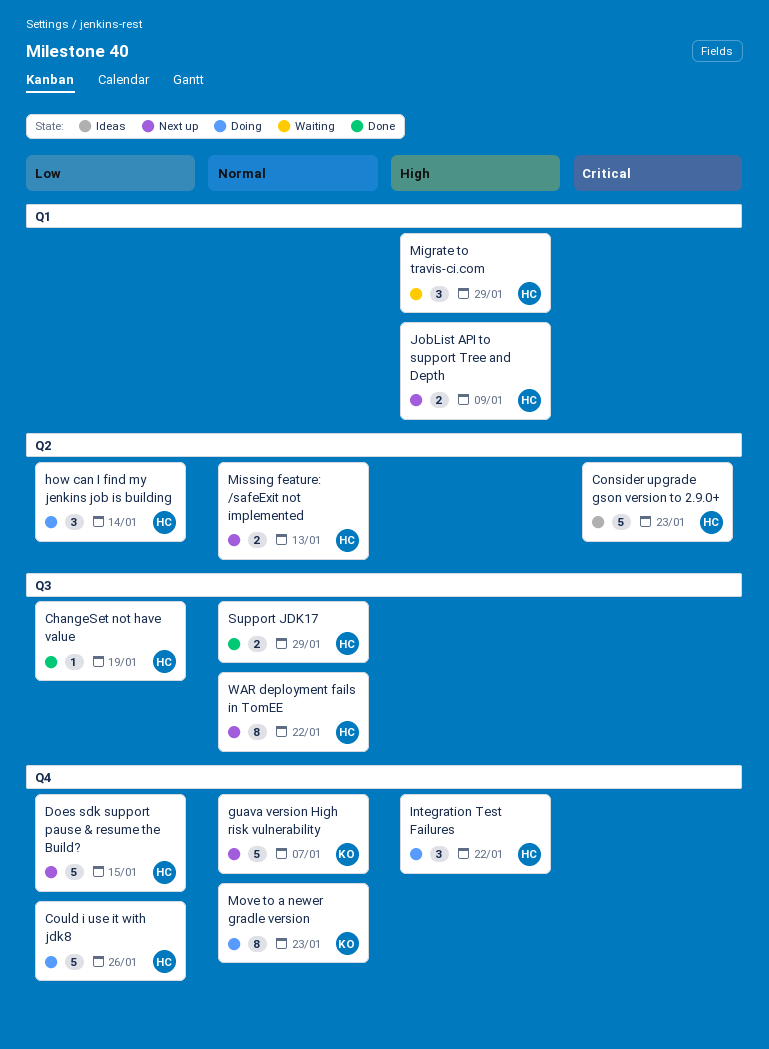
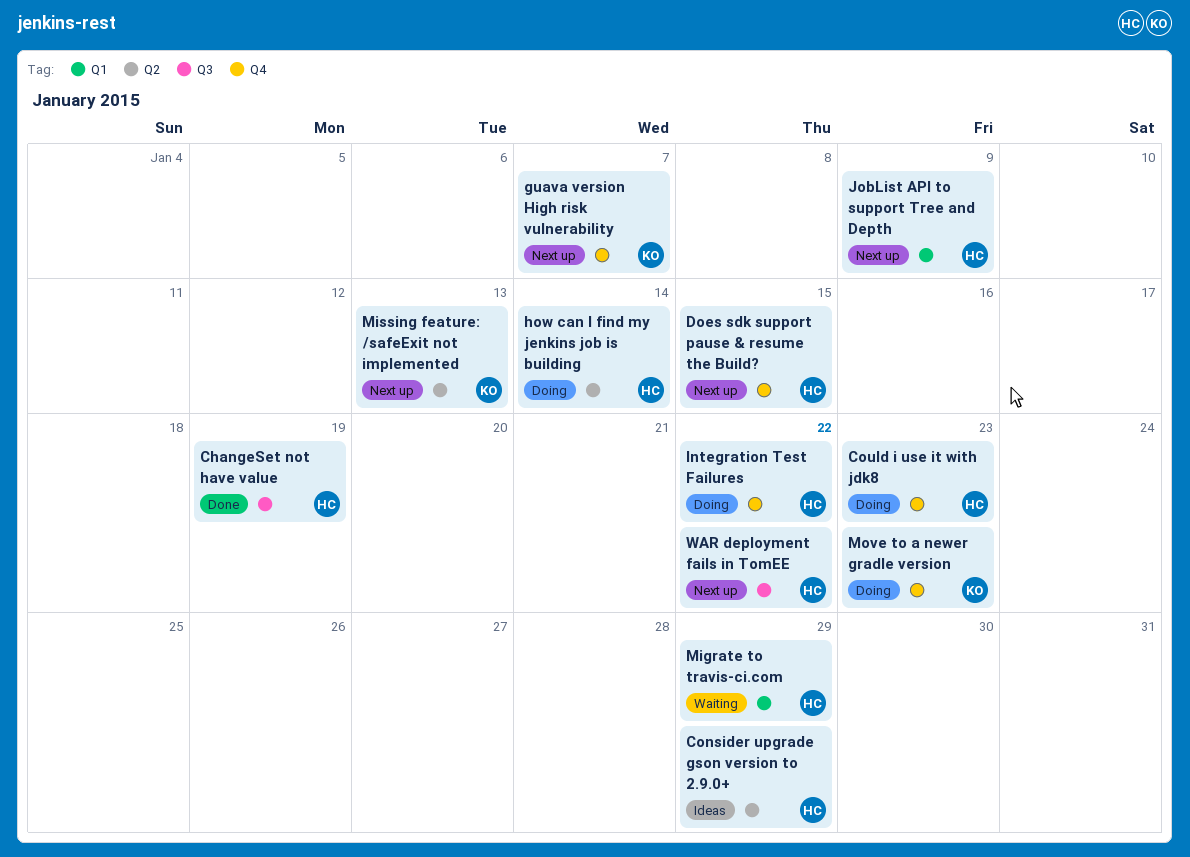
Consider upgrade gson version to 2.9.0+, due: Jan 23 -> Jan 29
Could i use it with jdk8, due: Jan 26 -> Jan 23
Missing feature: /safeExit not implemented, owner: HC -> KO
Support JDK17: present -> none

